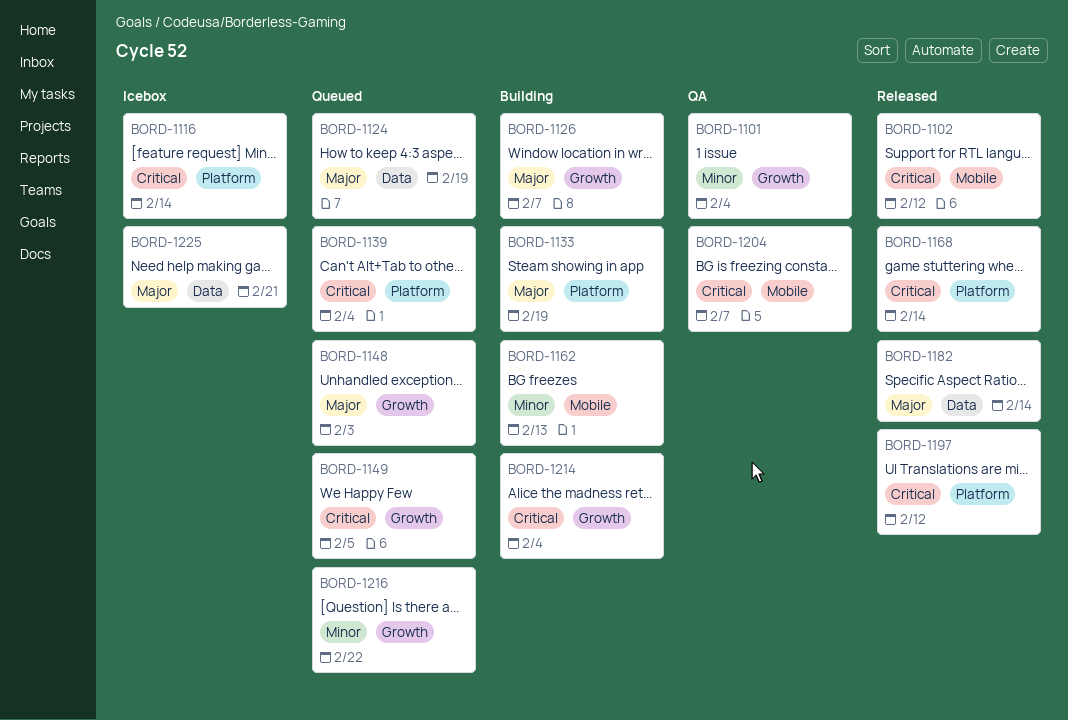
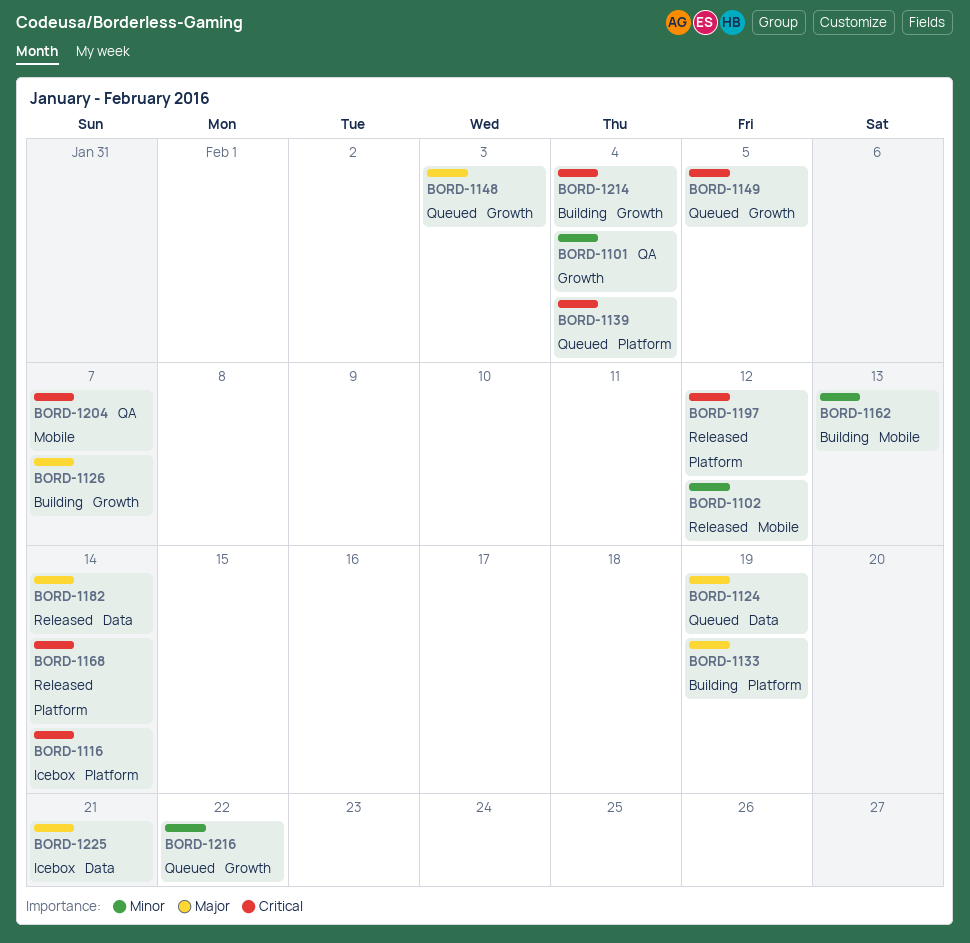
BORD-1102, priority: Critical -> Minor

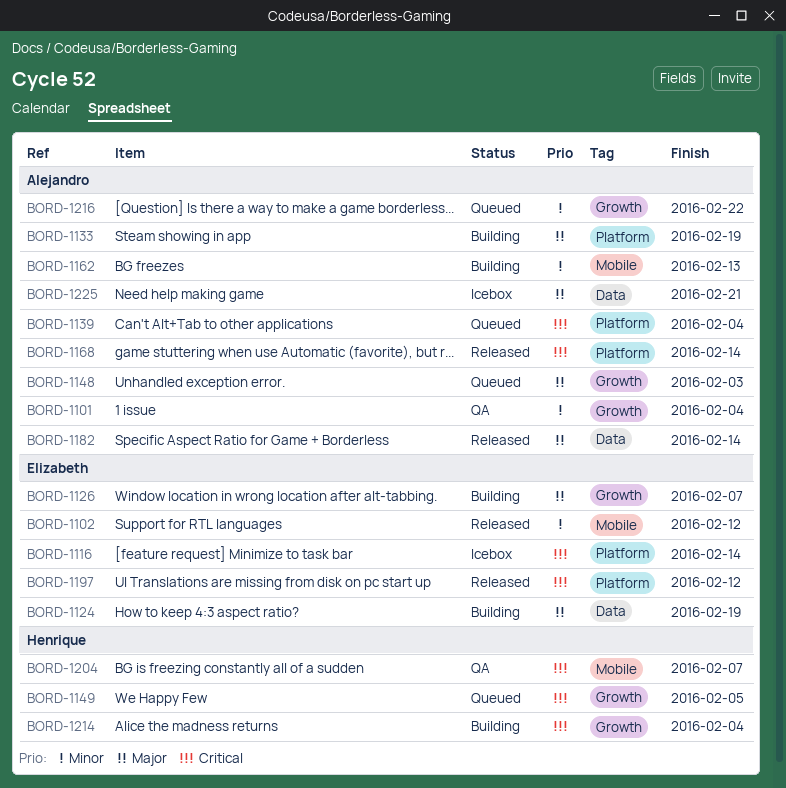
BORD-1124, status: Queued -> Building

